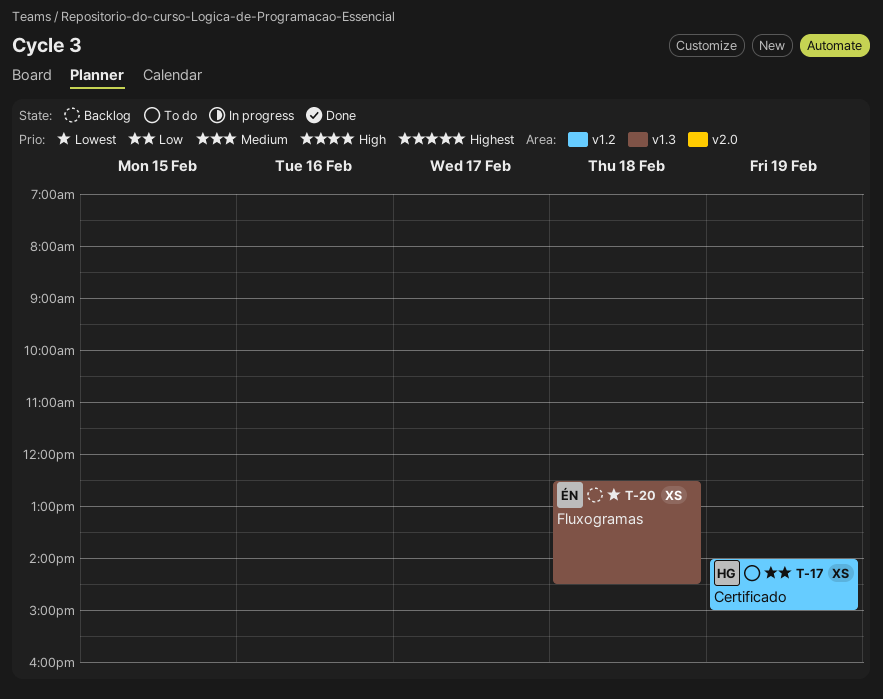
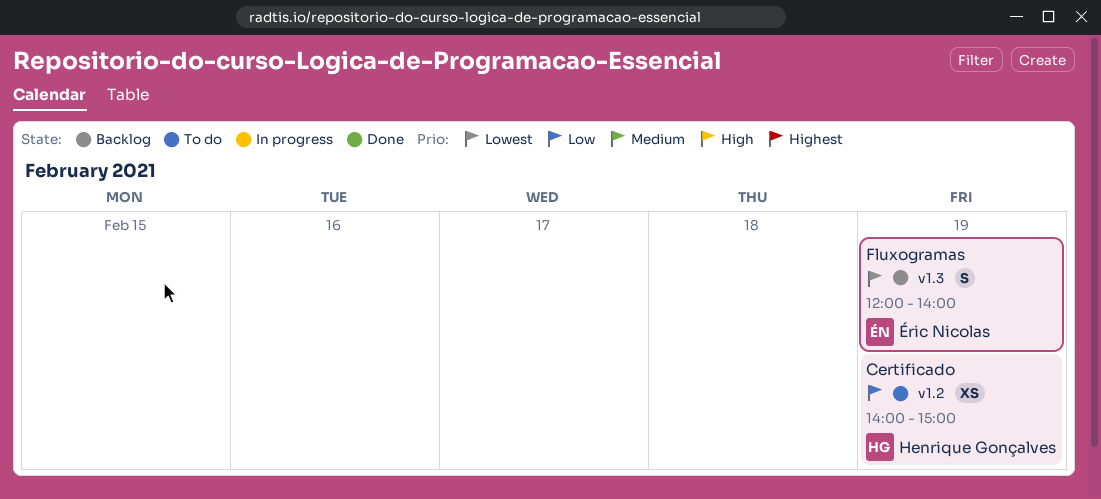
Fluxogramas, estimate: XS -> S
Fluxogramas, day: Feb 18 -> Feb 19
Fluxogramas, begins: 12:30 -> 12:00
Fluxogramas, ends: 14:30 -> 14:00

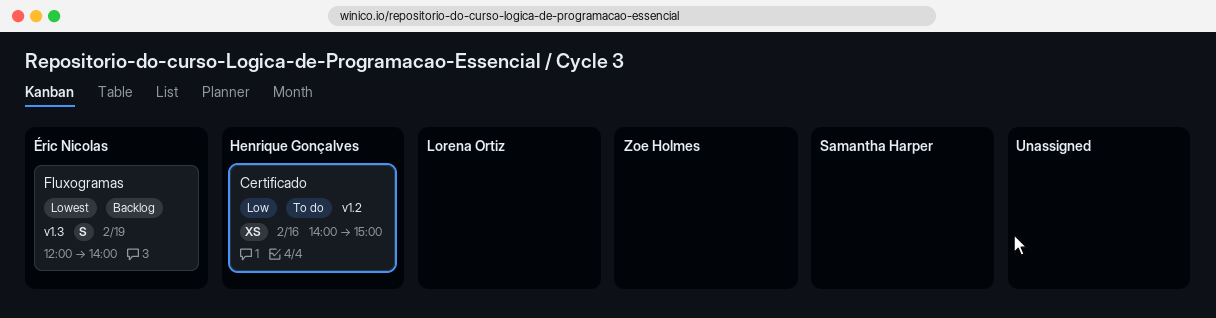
Certificado, day: Feb 19 -> Feb 16

